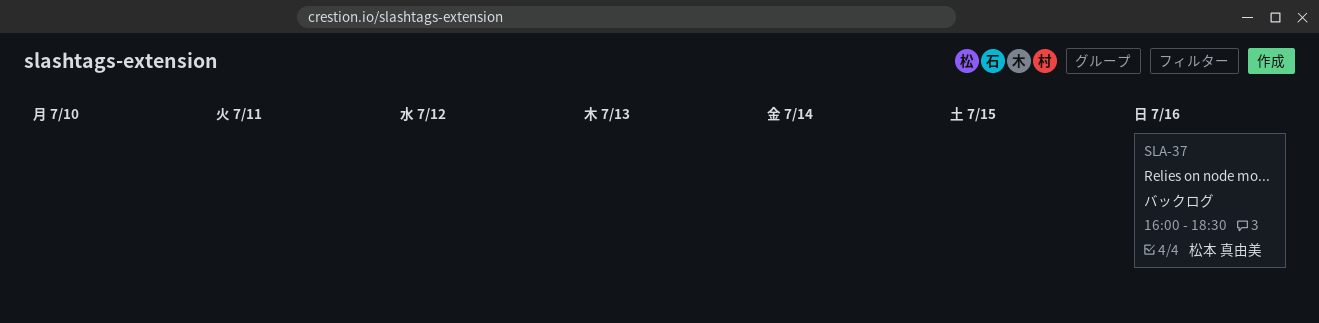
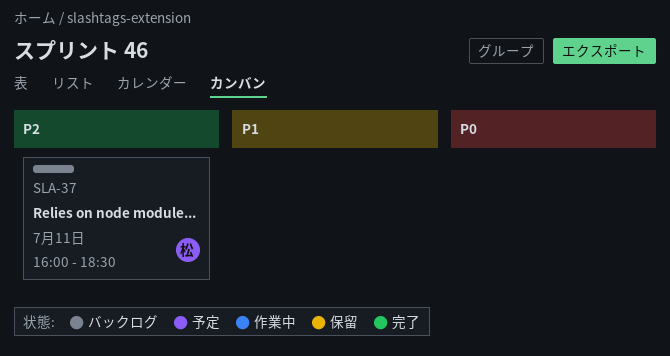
SLA-37, day: Jul 16 -> Jul 11

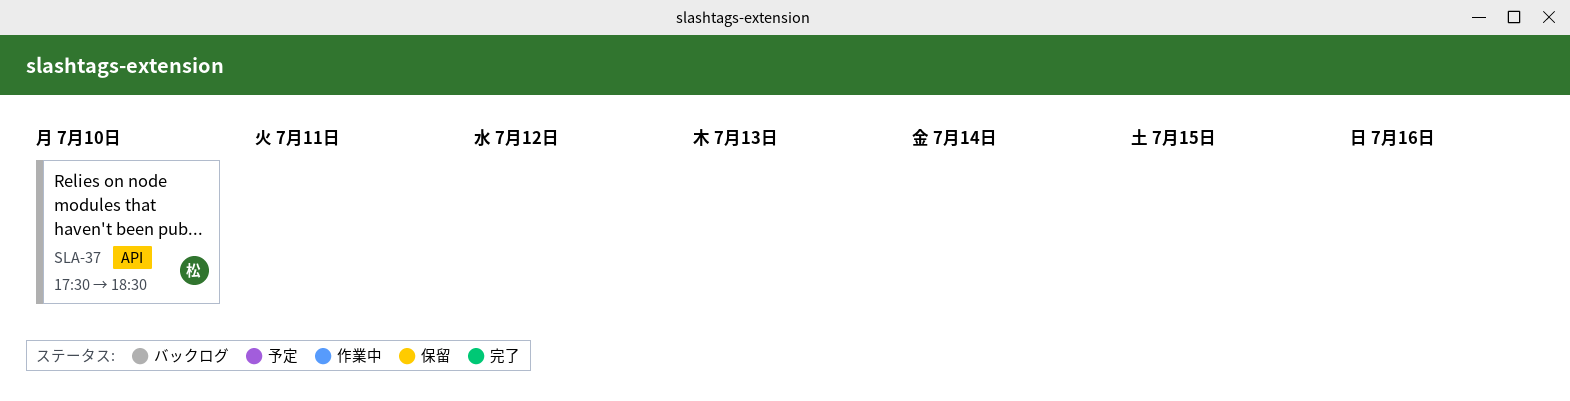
SLA-37, day: Jul 11 -> Jul 10
SLA-37, begins: 16:00 -> 17:30

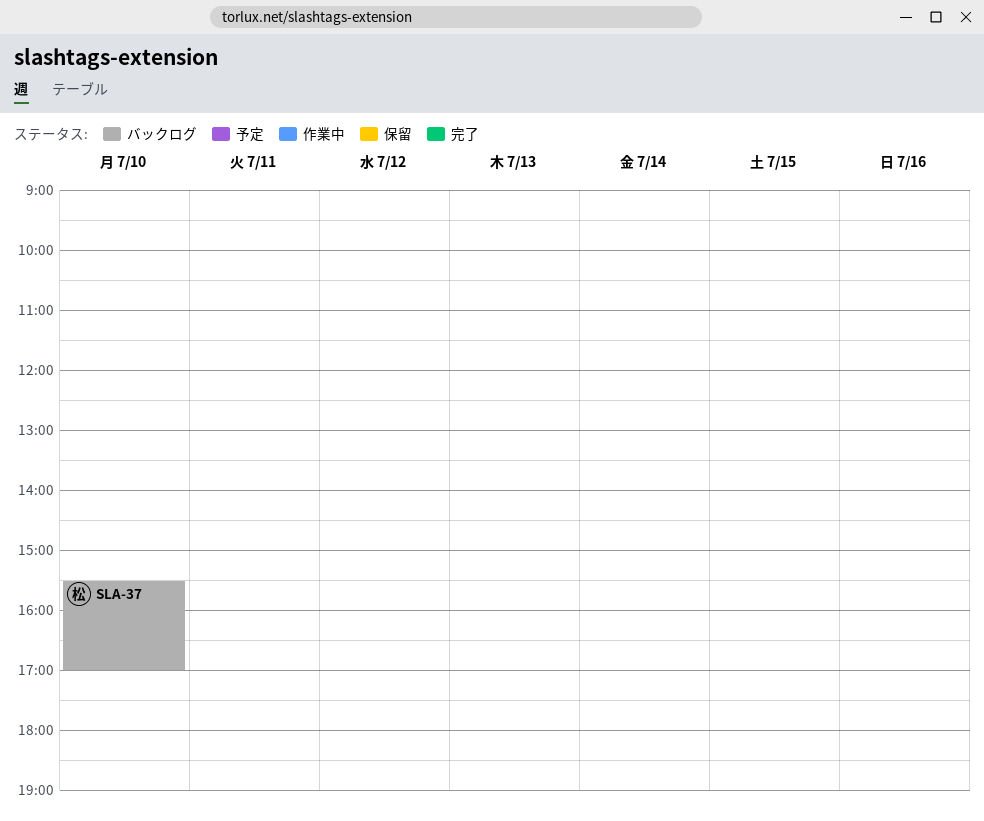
SLA-37, begins: 17:30 -> 15:30
SLA-37, ends: 18:30 -> 17:00

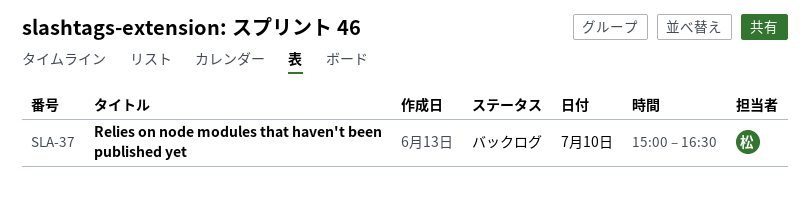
SLA-37, begins: 15:30 -> 15:00
SLA-37, ends: 17:00 -> 16:30

